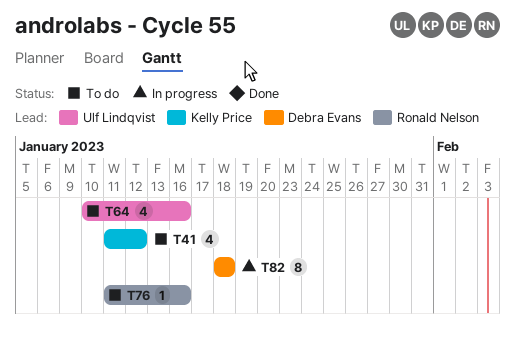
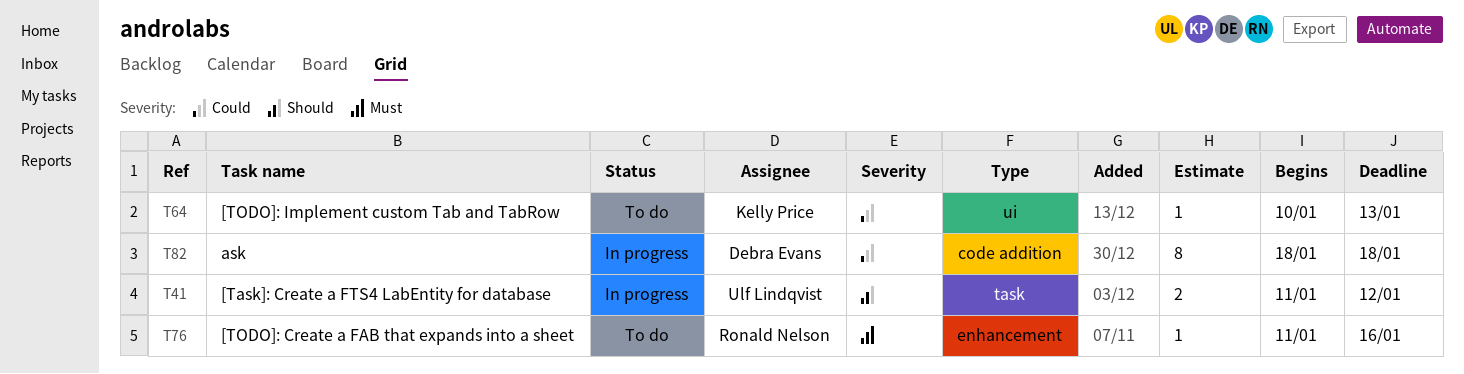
T41, status: To do -> In progress
T41, owner: Kelly Price -> Ulf Lindqvist
T41, estimate: 4 -> 2
T64, owner: Ulf Lindqvist -> Kelly Price
T64, estimate: 4 -> 1
T64, due: Jan 16 -> Jan 13

